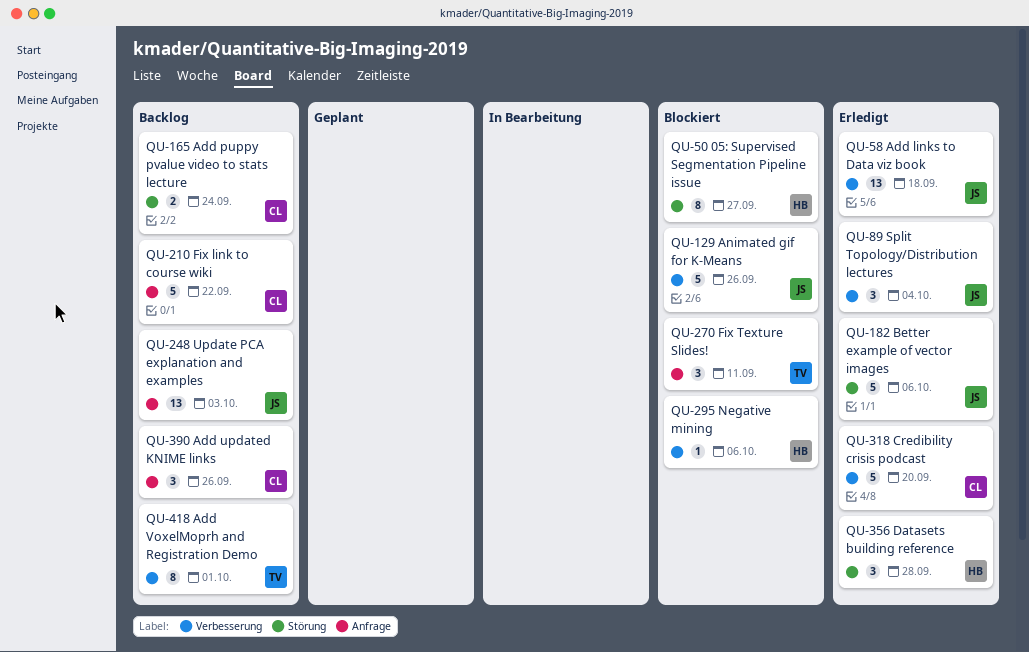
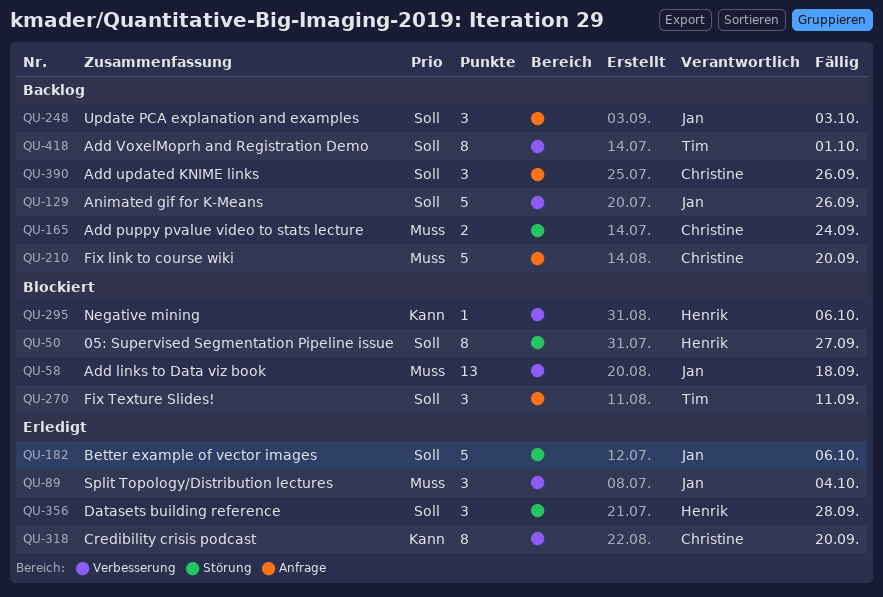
QU-58, status: Erledigt -> Blockiert
QU-129, status: Blockiert -> Backlog
QU-210, due: Sep 22 -> Sep 20
QU-248, estimate: 13 -> 3
QU-318, estimate: 5 -> 8

